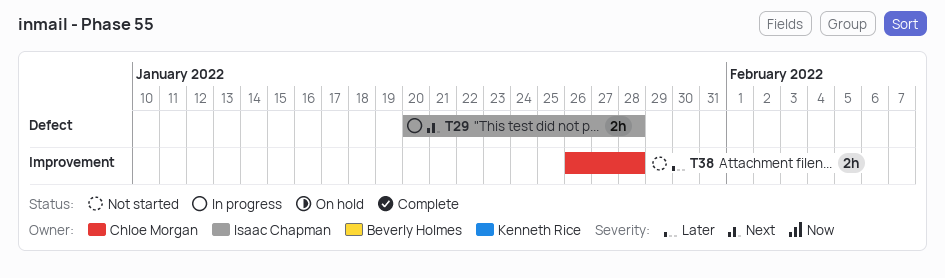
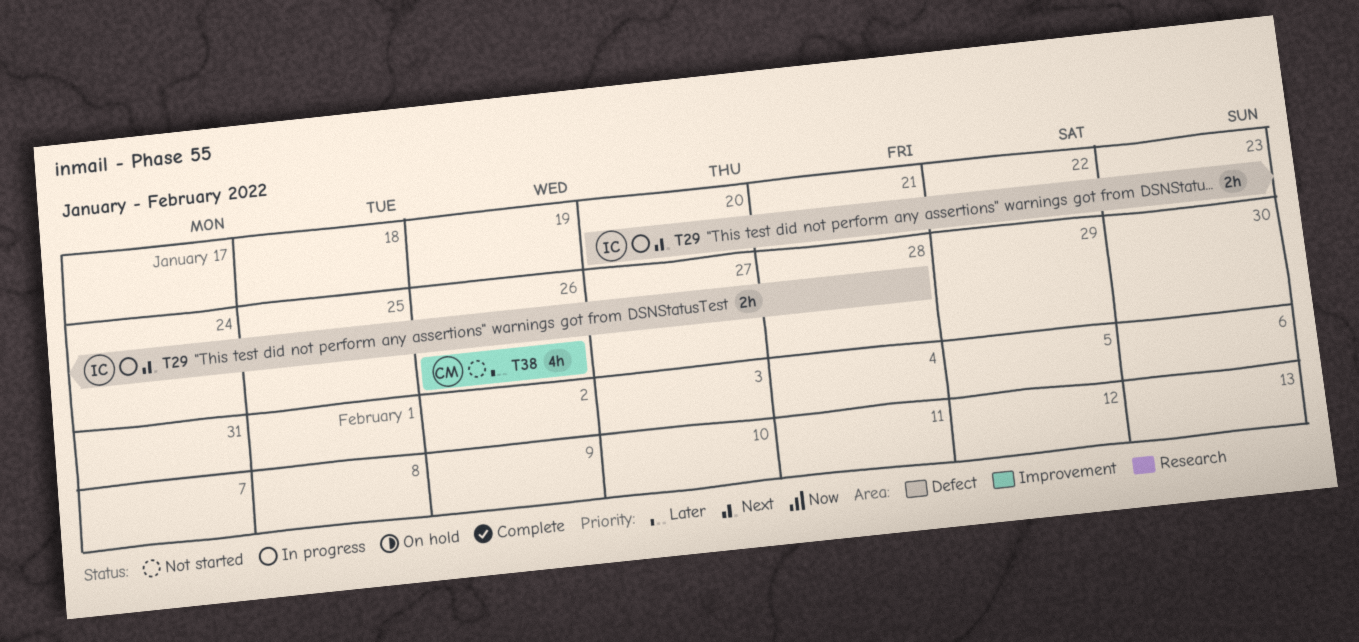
T38, estimate: 2h -> 4h
T38, due: Jan 28 -> Jan 26

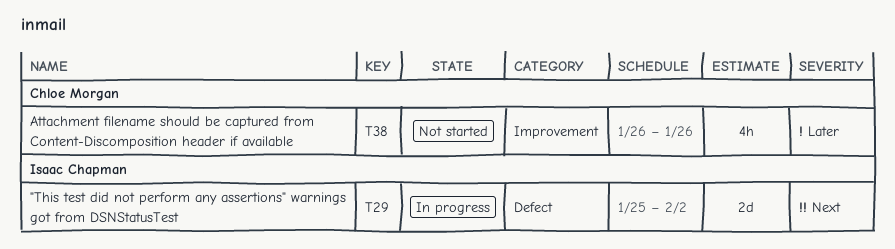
T29, estimate: 2h -> 2d
T29, start: Jan 20 -> Jan 25
T29, due: Jan 28 -> Feb 2

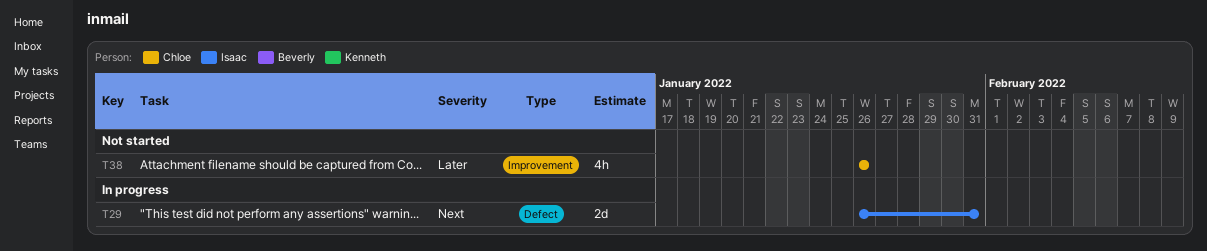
T29, start: Jan 25 -> Jan 26
T29, due: Feb 2 -> Jan 31

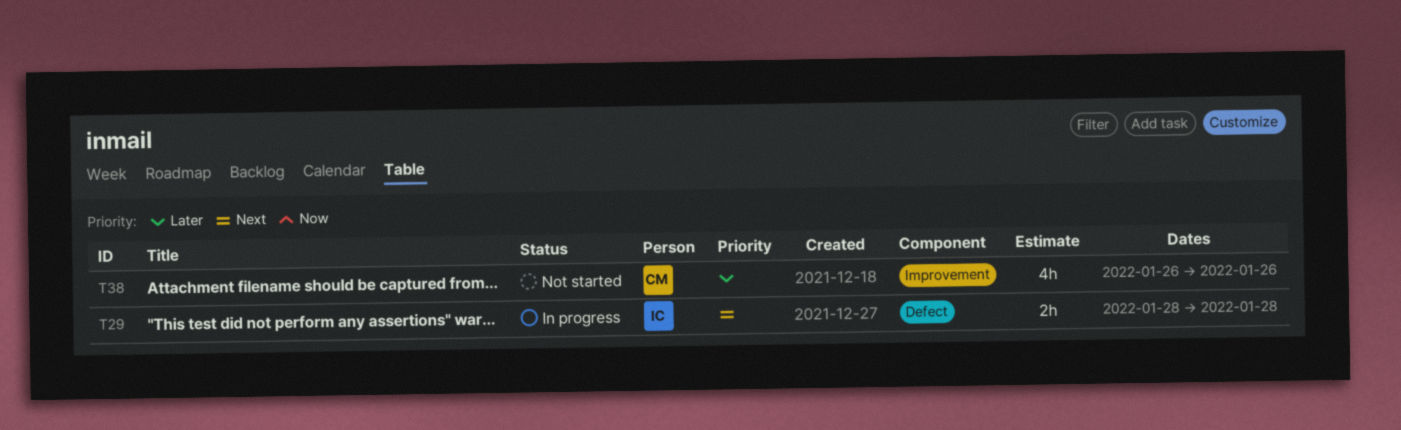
T29, estimate: 2d -> 2h
T29, start: Jan 26 -> Jan 28
T29, due: Jan 31 -> Jan 28

